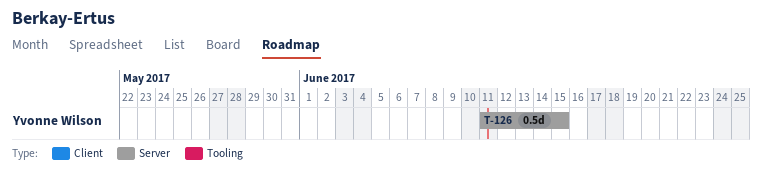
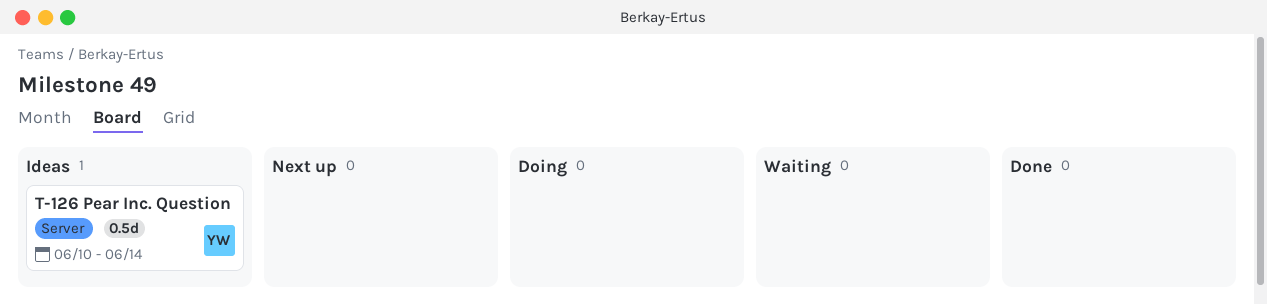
T-126, start: Jun 11 -> Jun 10
T-126, due: Jun 15 -> Jun 14

